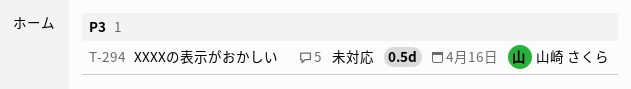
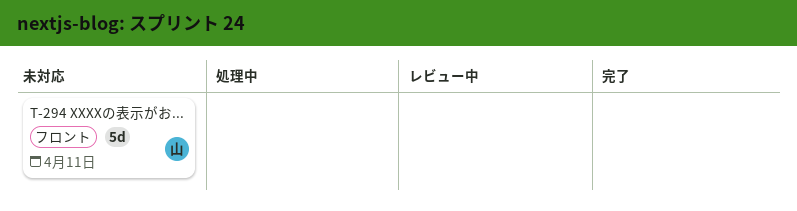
T-294, estimate: 0.5d -> 5d
T-294, due: Apr 16 -> Apr 11

